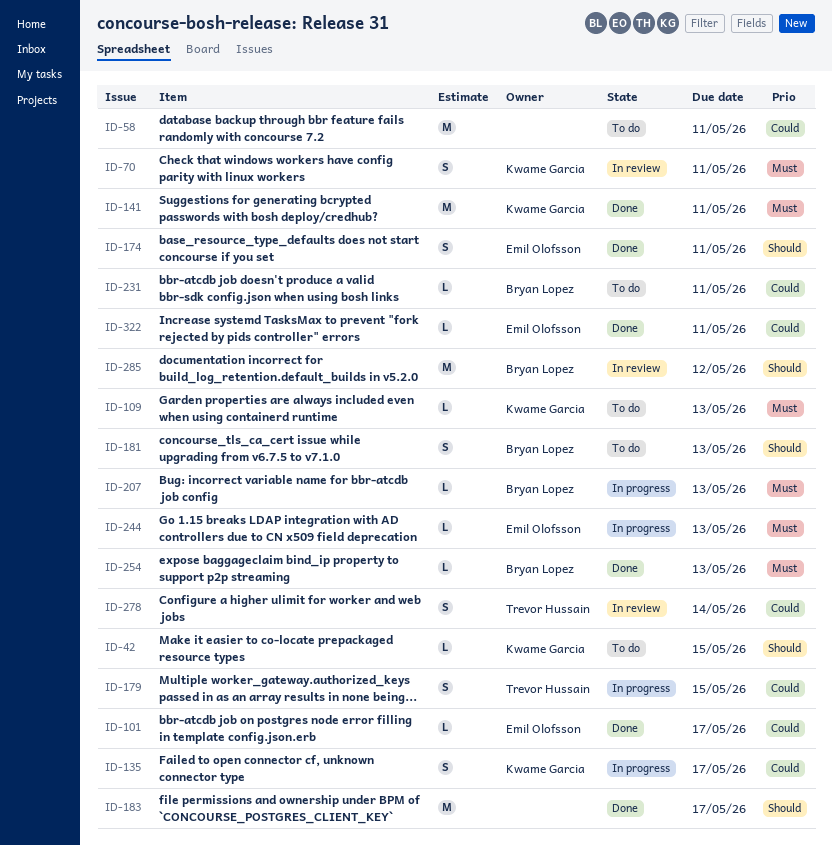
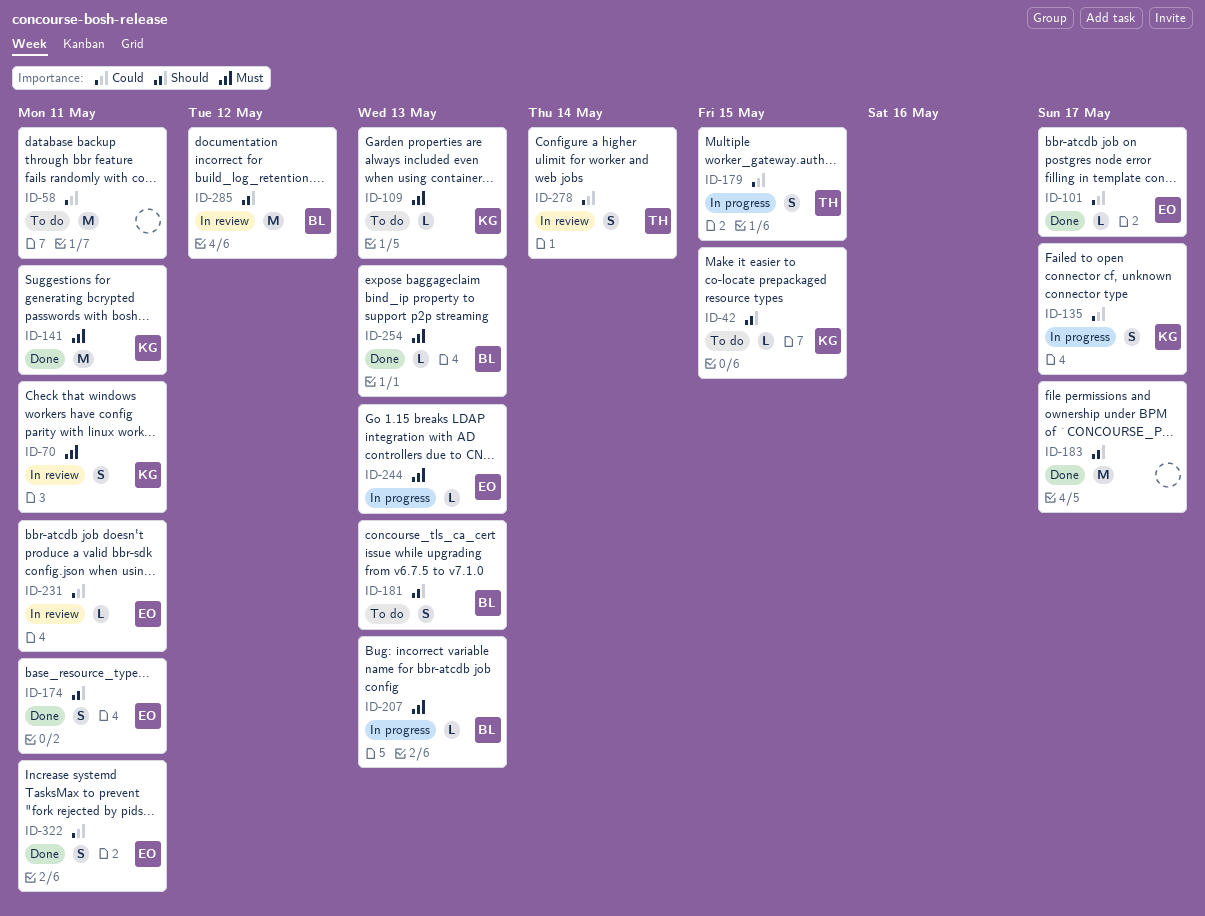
ID-231, status: To do -> In review
ID-231, owner: Bryan Lopez -> Emil Olofsson
ID-322, estimate: L -> S

